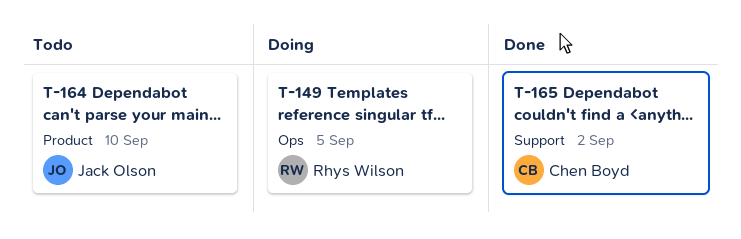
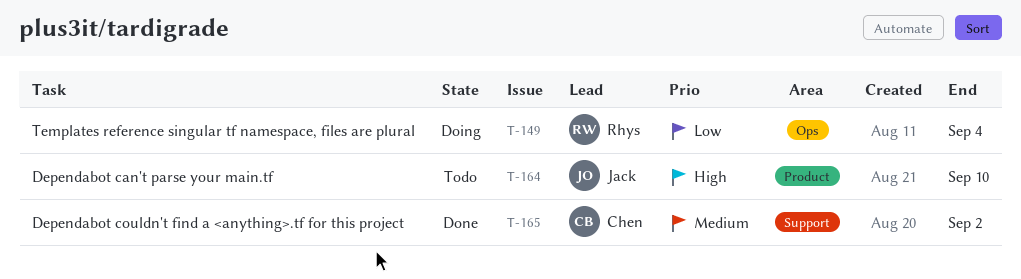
T-149, due: Sep 5 -> Sep 4

